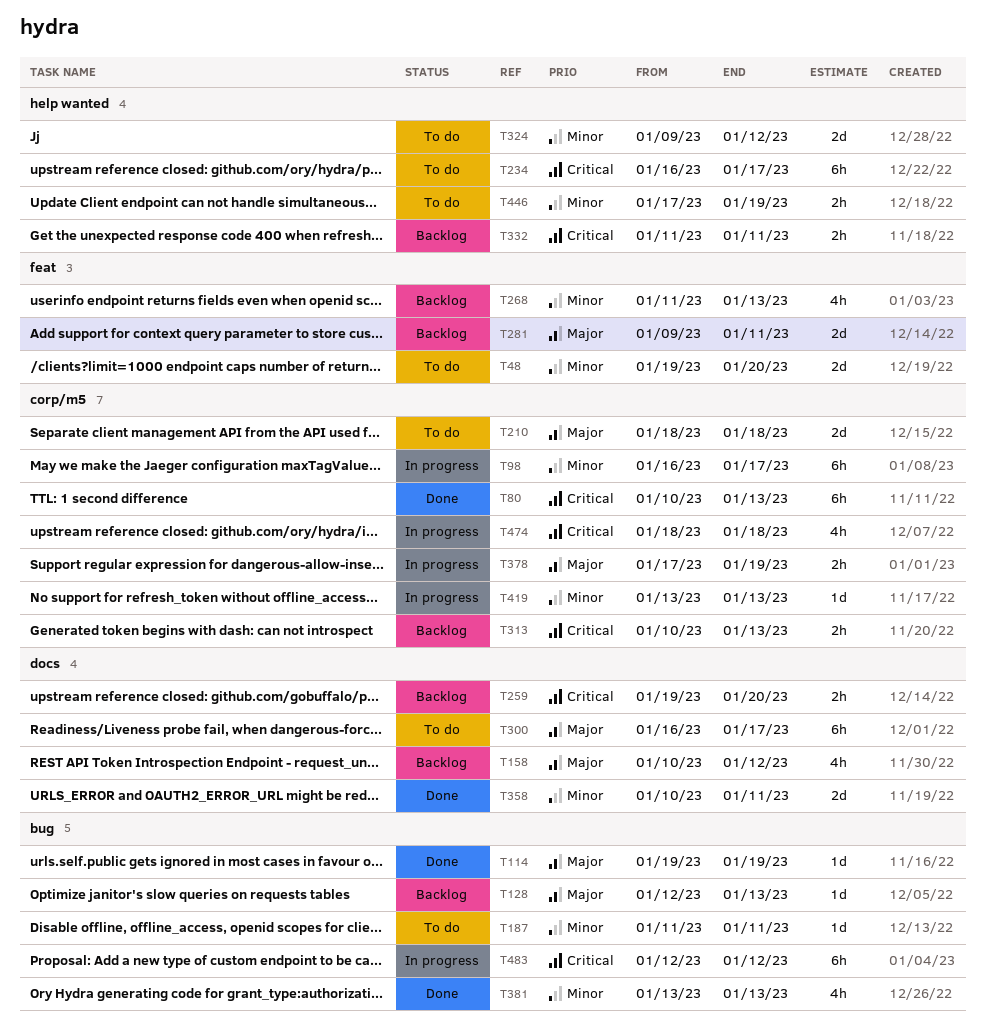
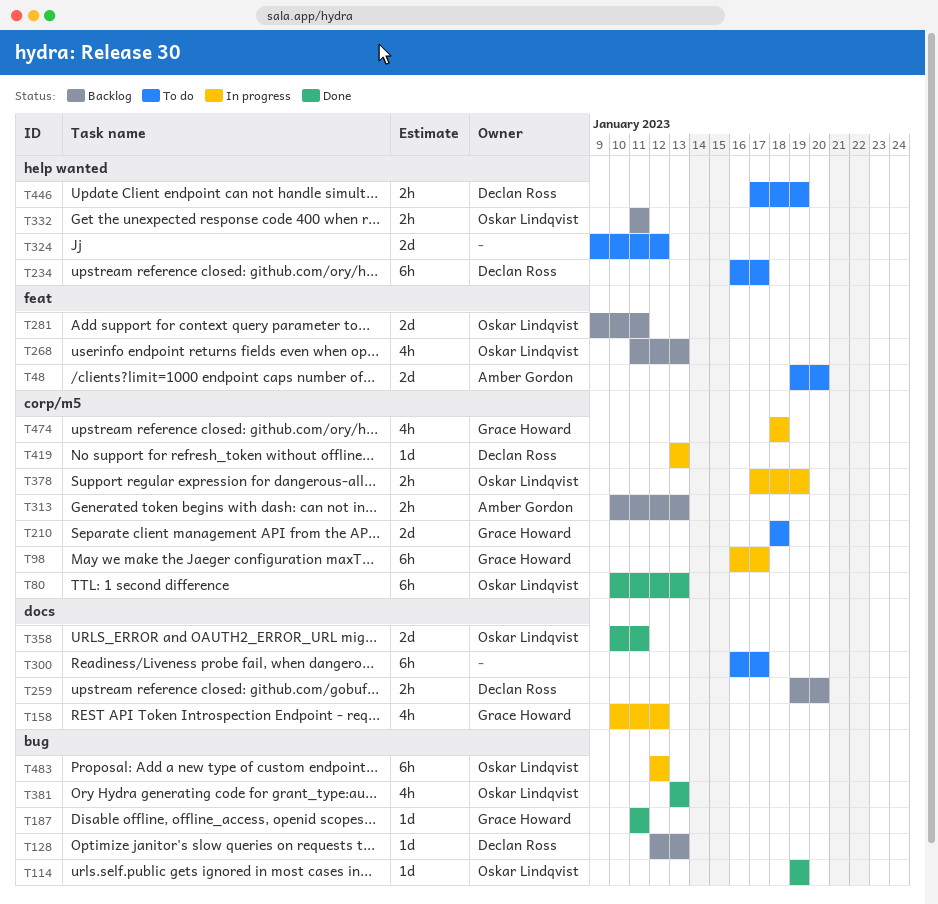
T158, status: Backlog -> In progress
T187, status: To do -> Done

